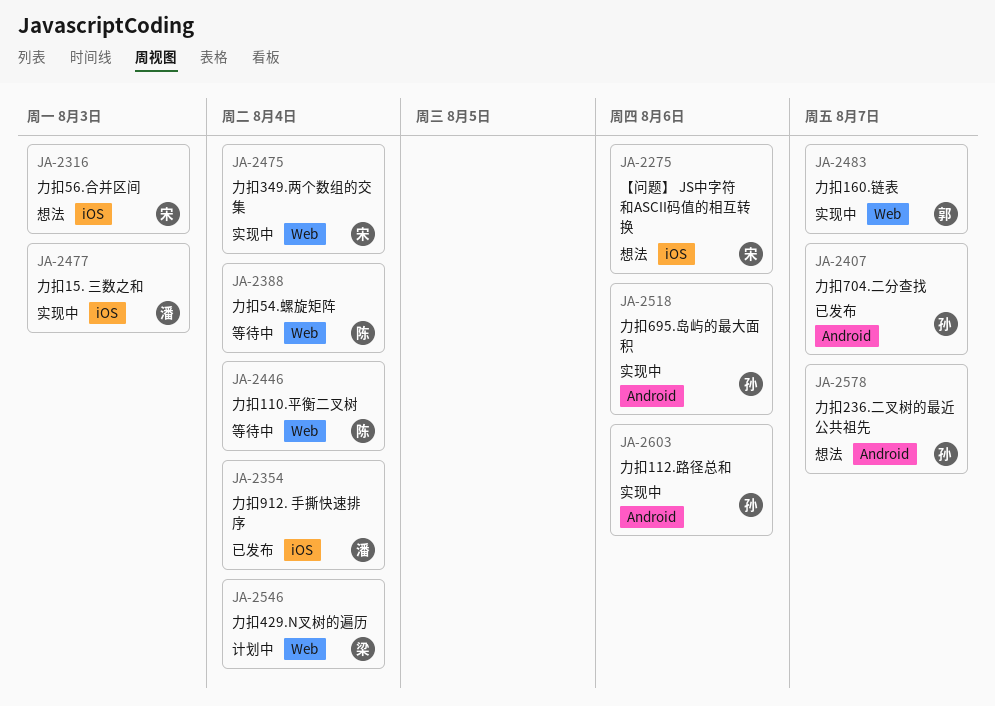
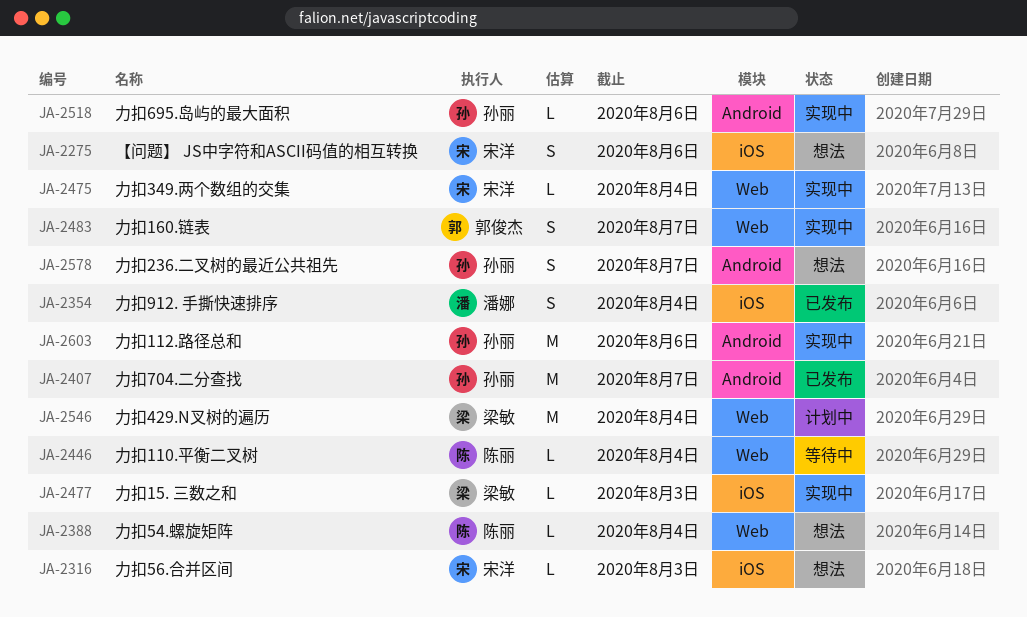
JA-2388, status: 等待中 -> 想法
JA-2477, owner: 潘娜 -> 梁敏

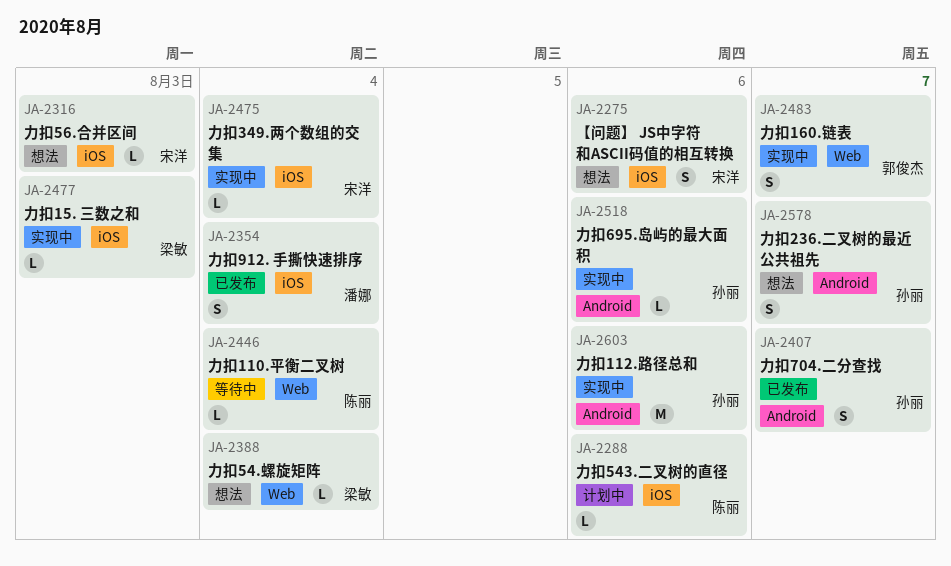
JA-2288: none -> present
JA-2388, owner: 陈丽 -> 梁敏
JA-2407, estimate: M -> S
JA-2475, label: Web -> iOS
JA-2546: present -> none

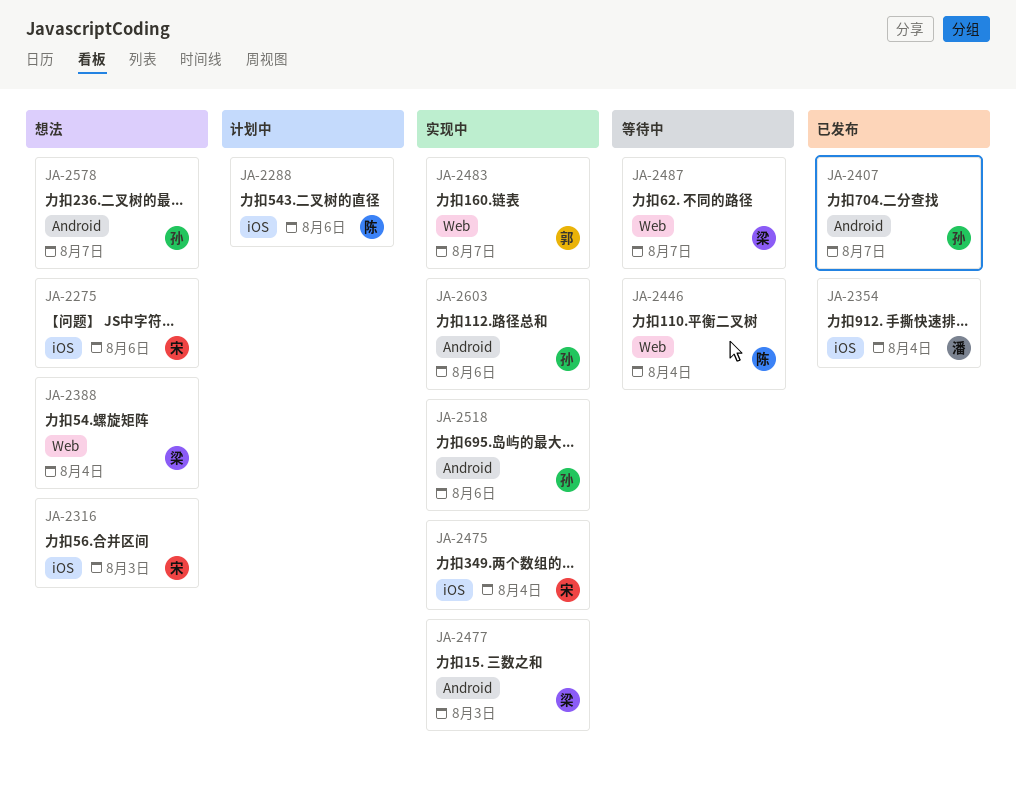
JA-2477, label: iOS -> Android
JA-2487: none -> present

